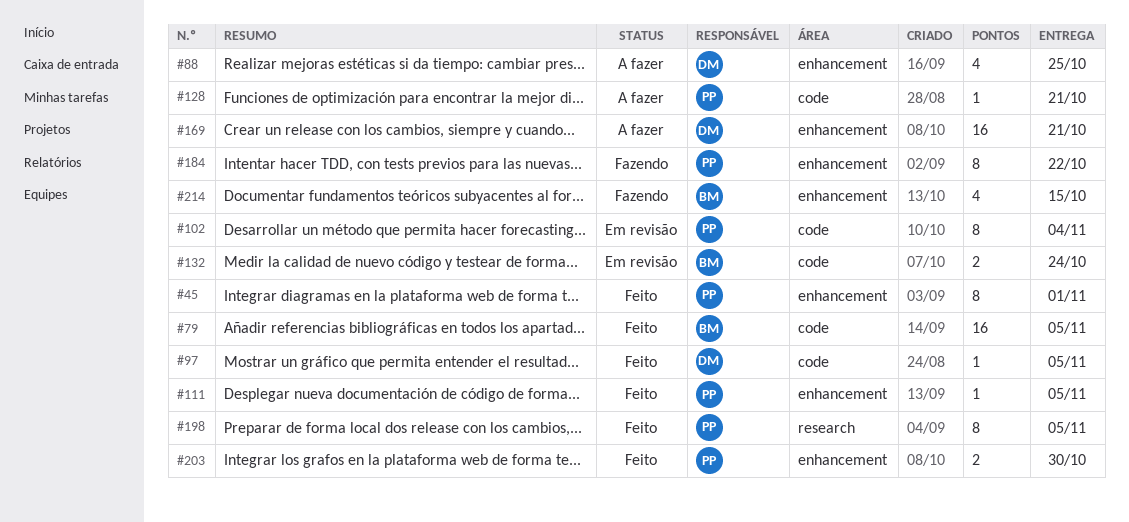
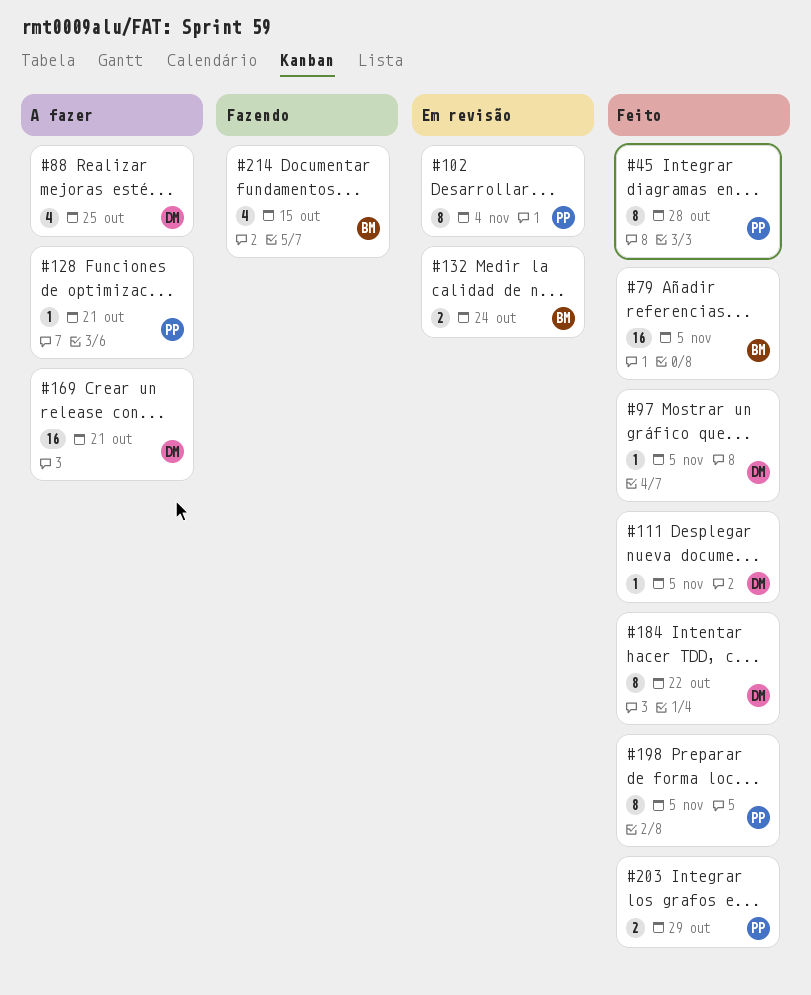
#45, due: Nov 1 -> Oct 28
#111, owner: PP -> DM
#184, status: Fazendo -> Feito
#184, owner: PP -> DM
#203, due: Oct 30 -> Oct 29

